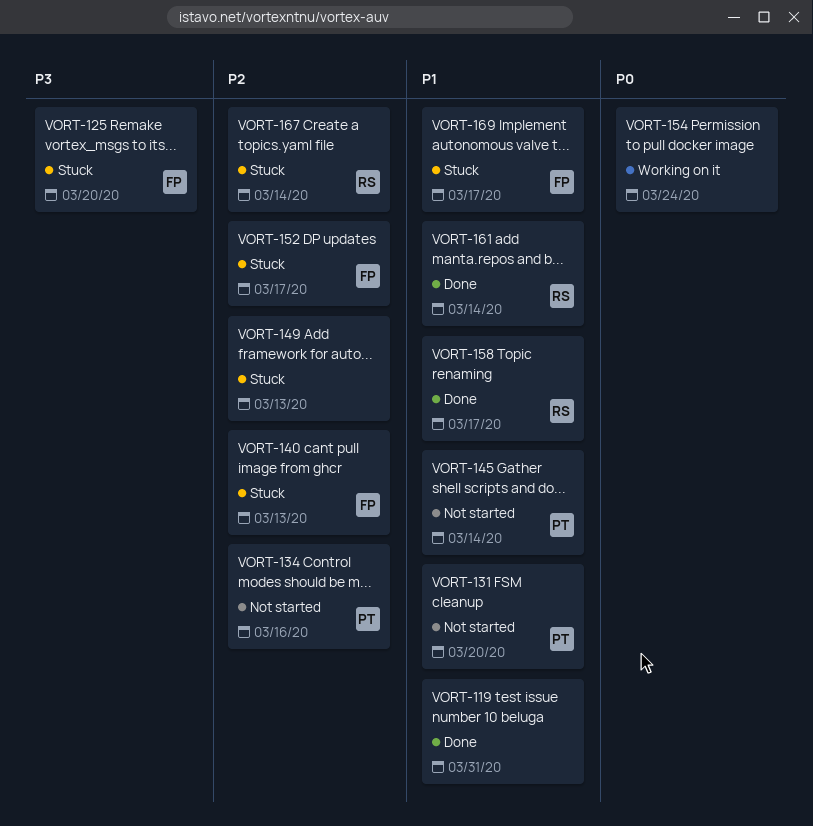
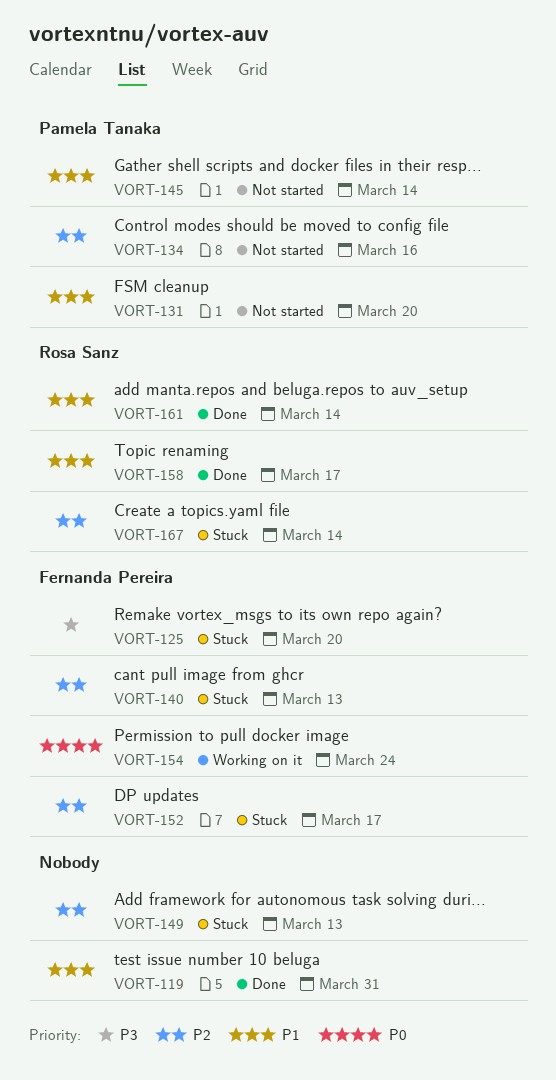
VORT-154, owner: none -> Fernanda Pereira
VORT-169: present -> none

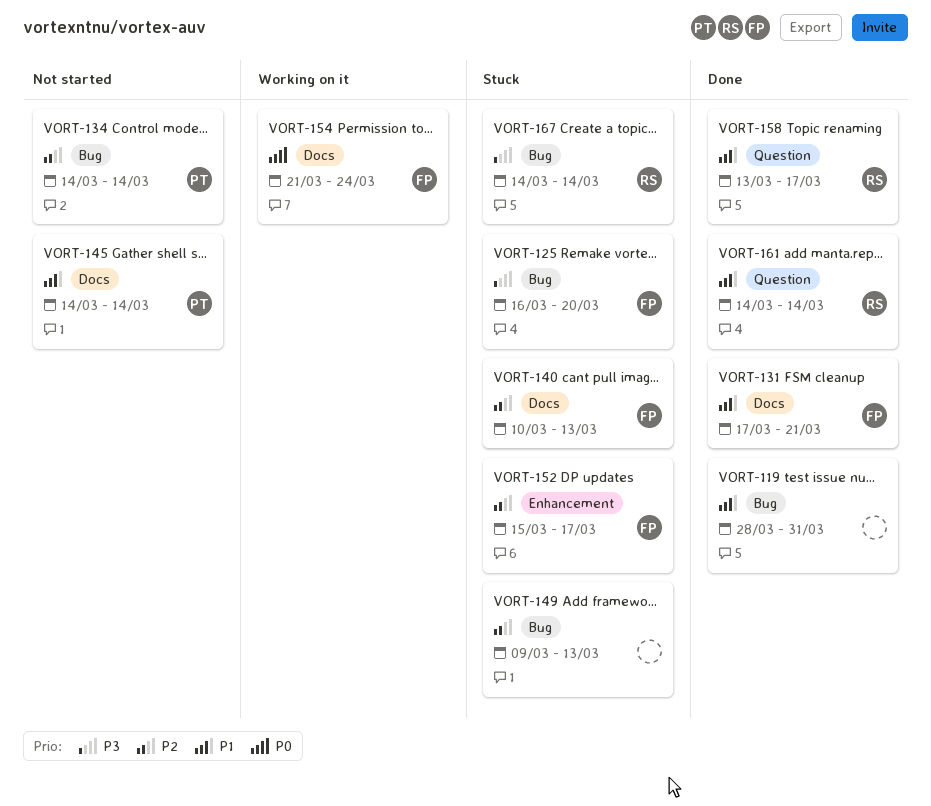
VORT-131, status: Not started -> Done
VORT-131, owner: Pamela Tanaka -> Fernanda Pereira
VORT-131, due: Mar 20 -> Mar 21
VORT-134, due: Mar 16 -> Mar 14
VORT-167, priority: P2 -> P3

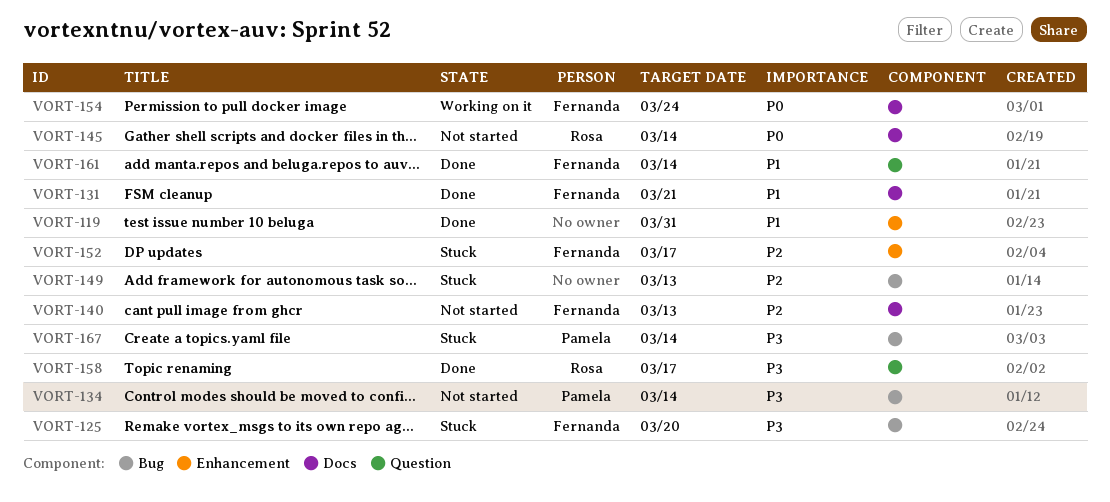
VORT-119, label: Bug -> Enhancement
VORT-134, priority: P2 -> P3
VORT-140, status: Stuck -> Not started
VORT-145, owner: Pamela -> Rosa
VORT-145, priority: P1 -> P0
VORT-158, priority: P1 -> P3
VORT-161, owner: Rosa -> Fernanda
VORT-167, owner: Rosa -> Pamela

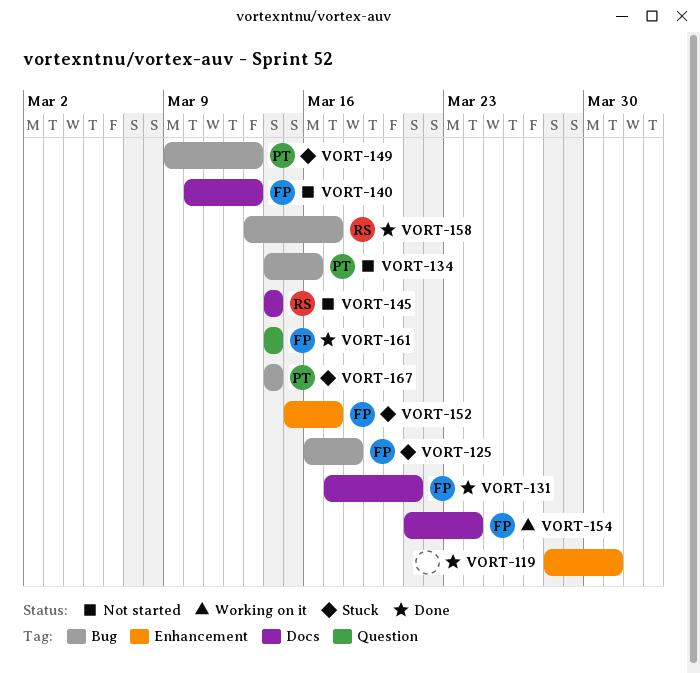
VORT-125, due: Mar 20 -> Mar 18
VORT-134, due: Mar 14 -> Mar 16
VORT-149, owner: none -> Pamela
VORT-158, label: Question -> Bug

